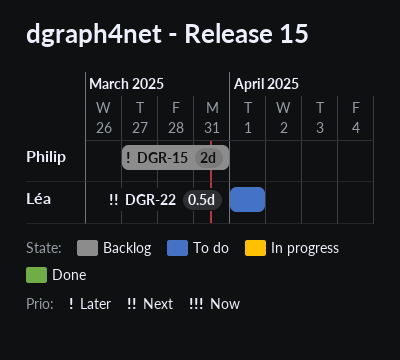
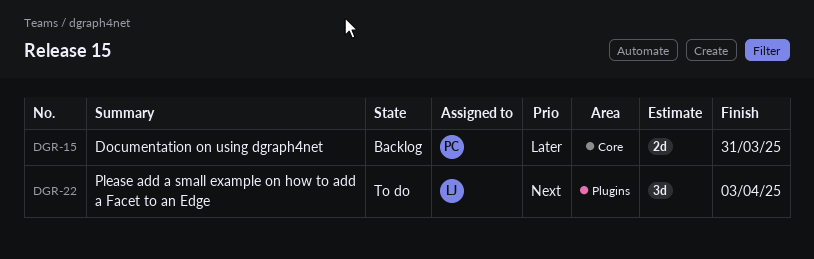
DGR-22, estimate: 0.5d -> 3d
DGR-22, due: Apr 1 -> Apr 3

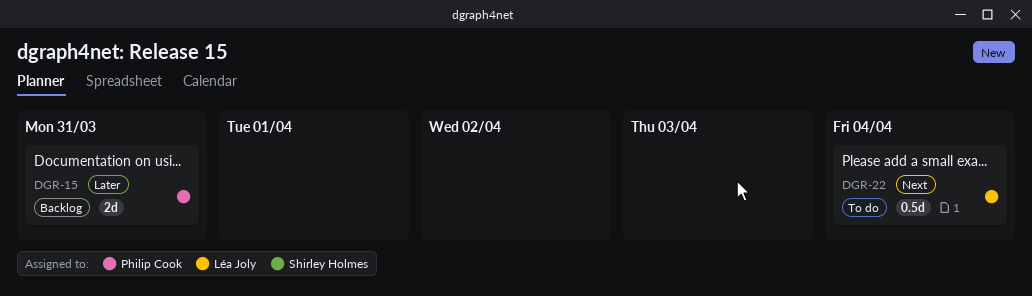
DGR-22, estimate: 3d -> 0.5d
DGR-22, due: Apr 3 -> Apr 4

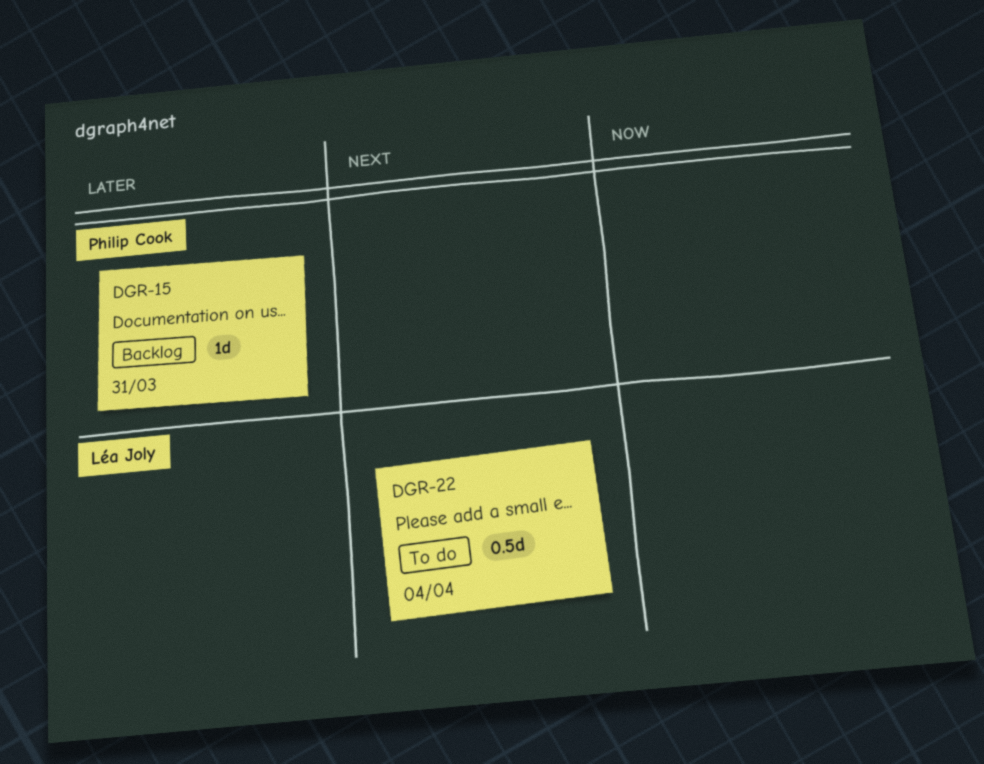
DGR-15, estimate: 2d -> 1d

